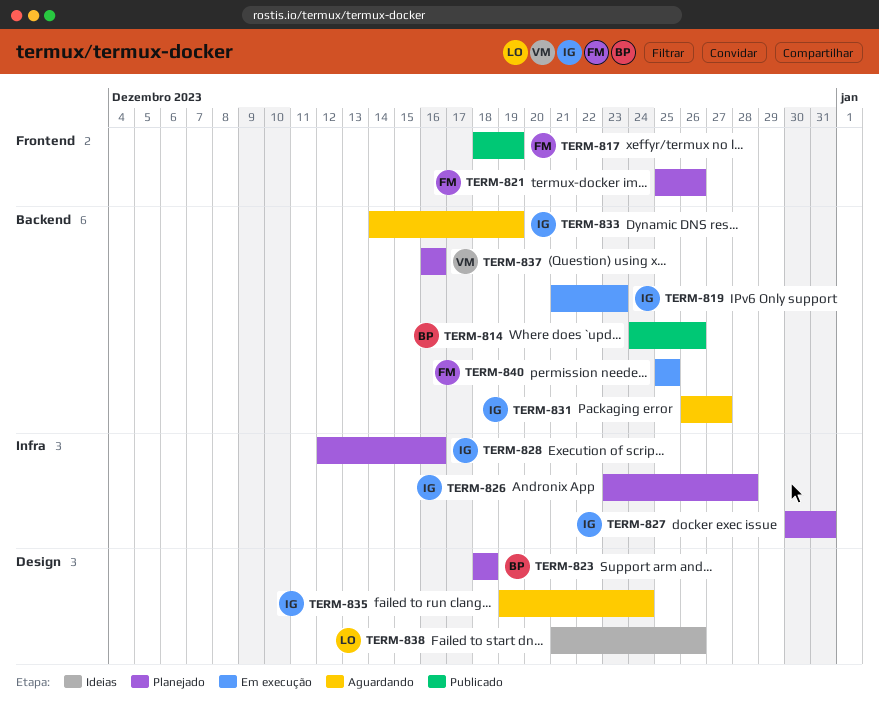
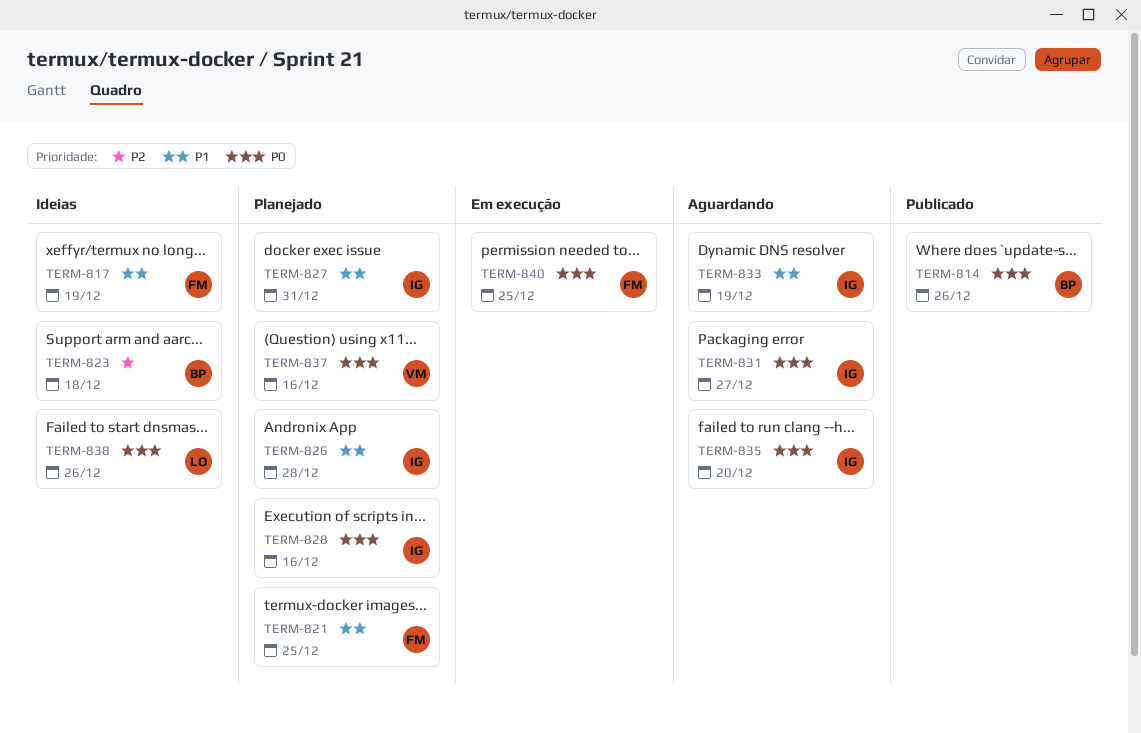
TERM-817, status: Publicado -> Ideias
TERM-819: present -> none
TERM-821, due: Dec 26 -> Dec 25
TERM-823, status: Planejado -> Ideias
TERM-835, due: Dec 24 -> Dec 20

